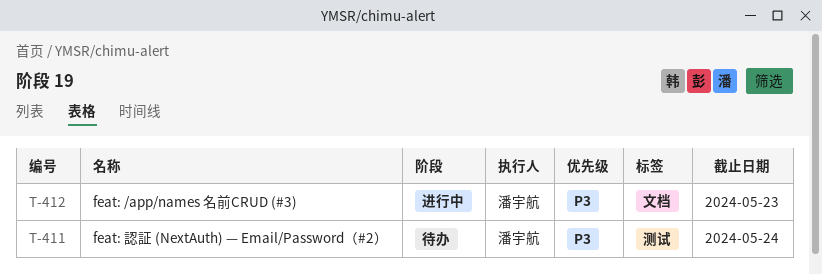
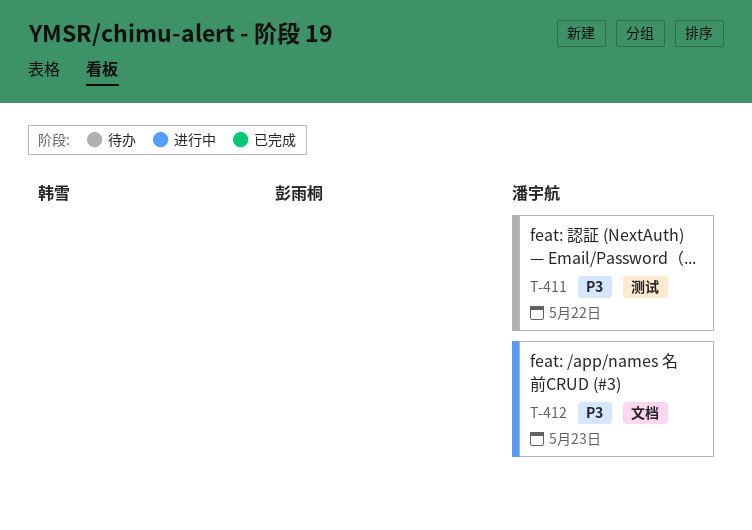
T-411, due: May 24 -> May 22

